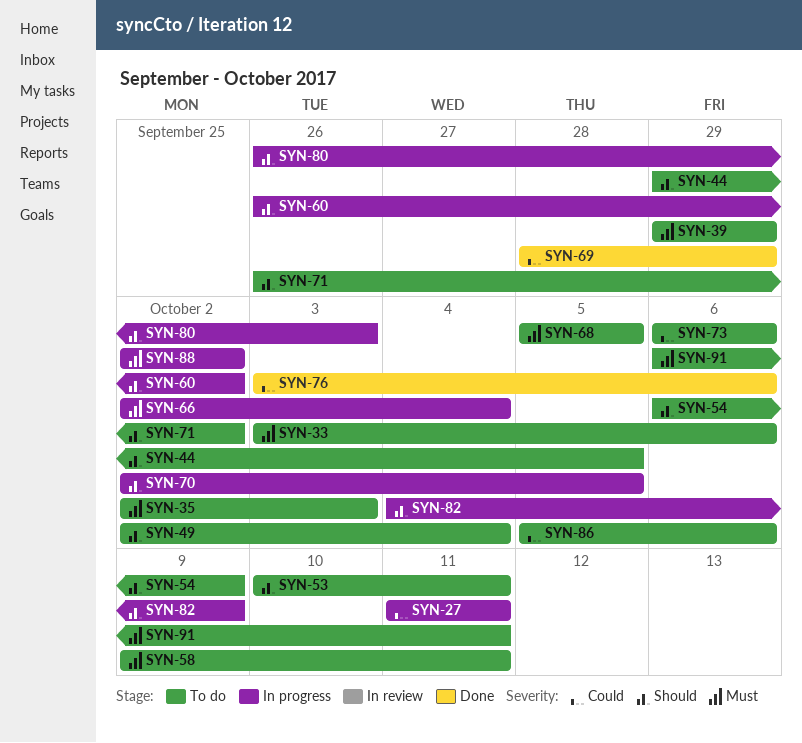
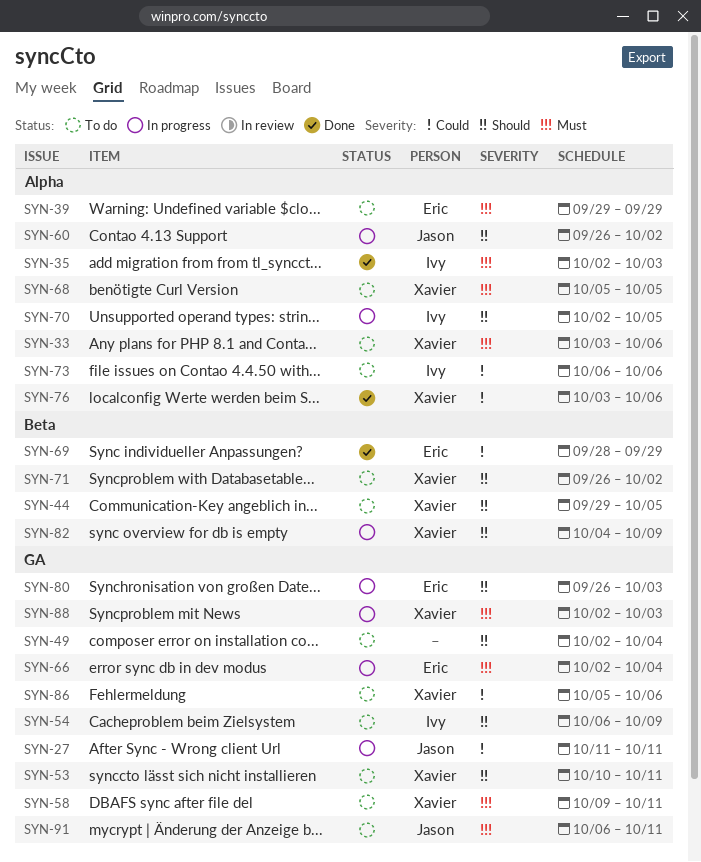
SYN-35, status: To do -> Done
SYN-88, due: Oct 2 -> Oct 3

